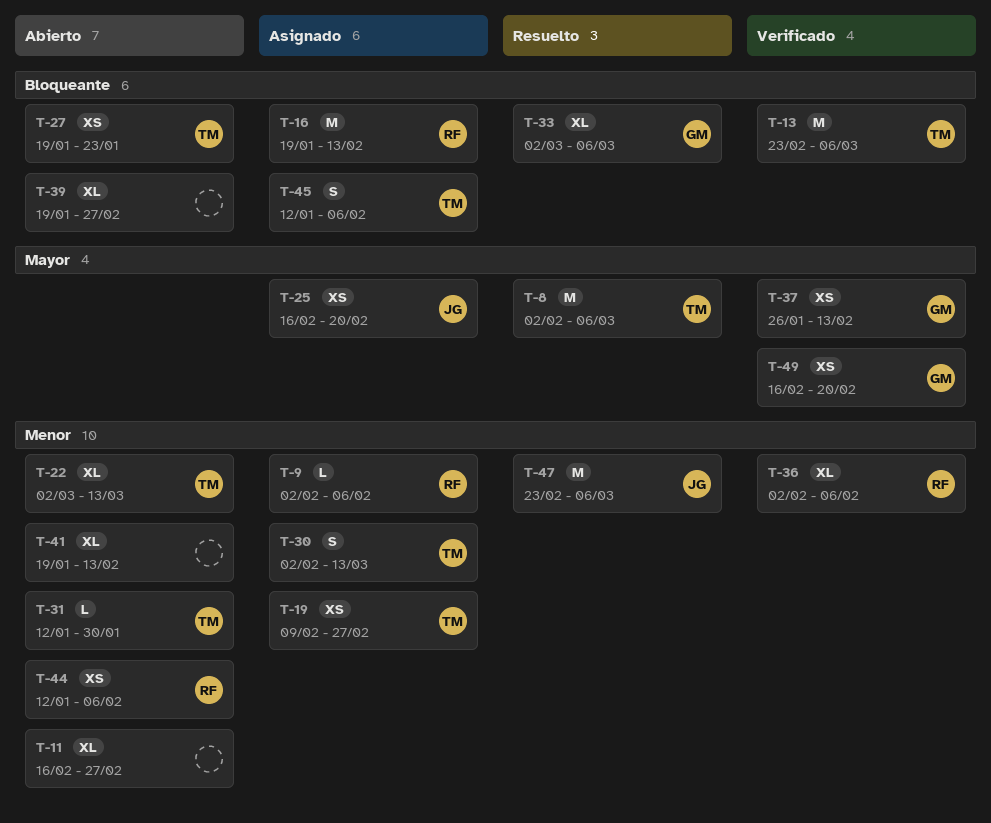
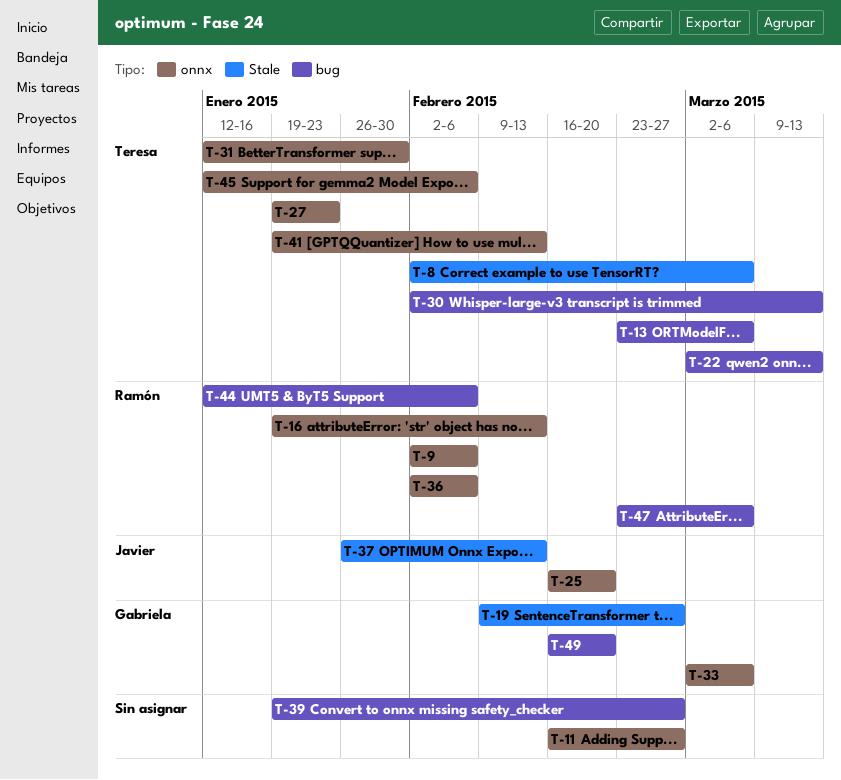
T-19, owner: Teresa -> Gabriela
T-37, owner: Gabriela -> Javier
T-41, owner: none -> Teresa
T-47, owner: Javier -> Ramón

